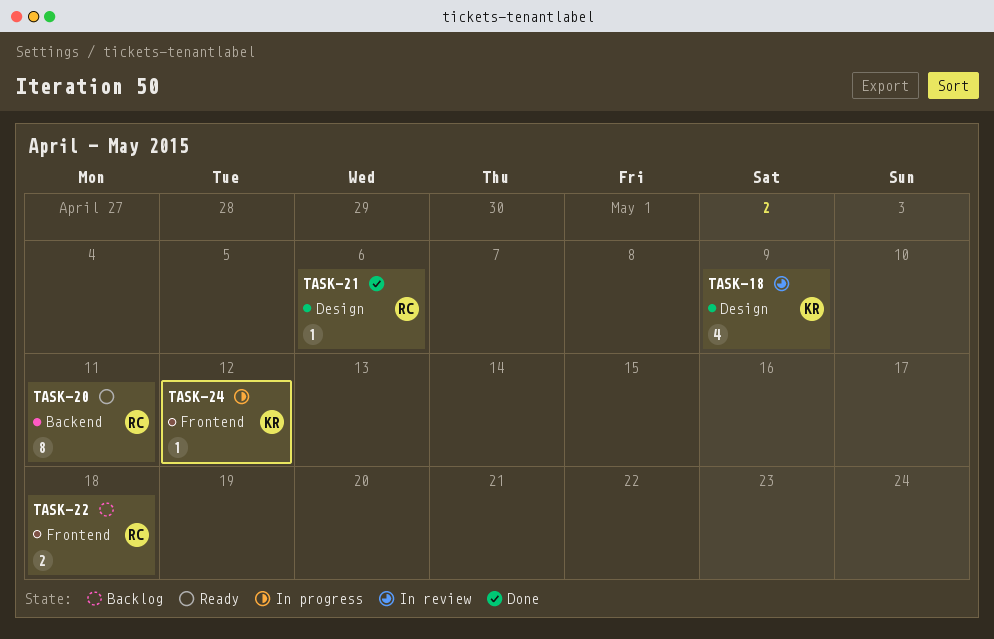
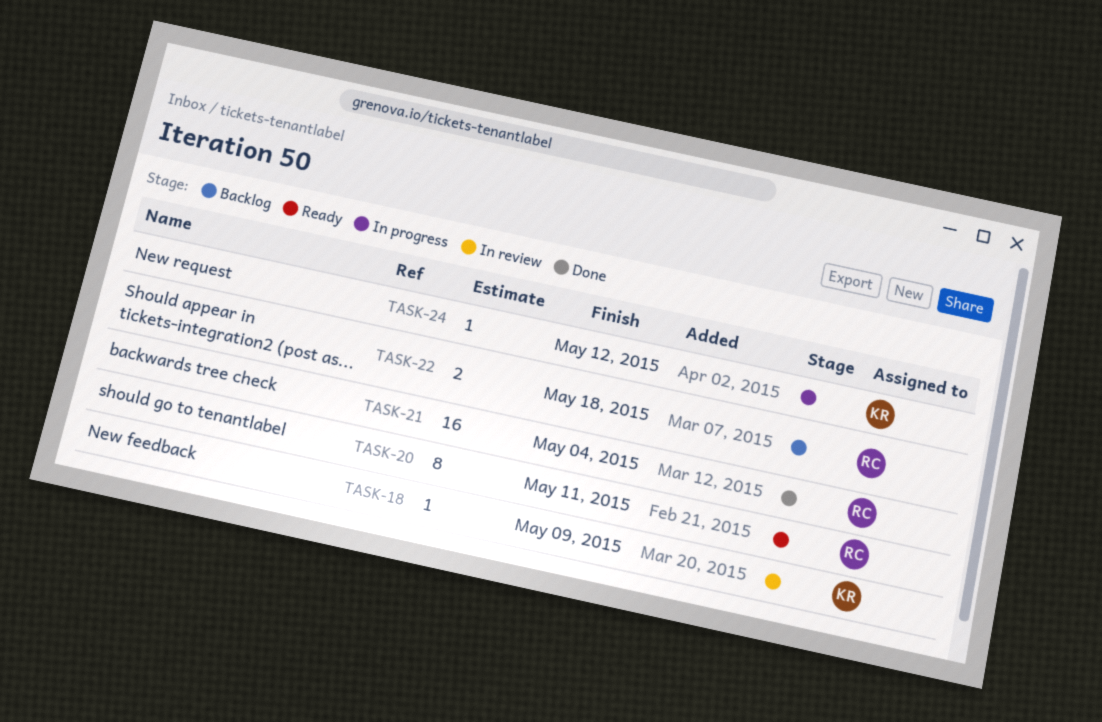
TASK-18, estimate: 4 -> 1
TASK-21, estimate: 1 -> 16
TASK-21, due: May 6 -> May 4

